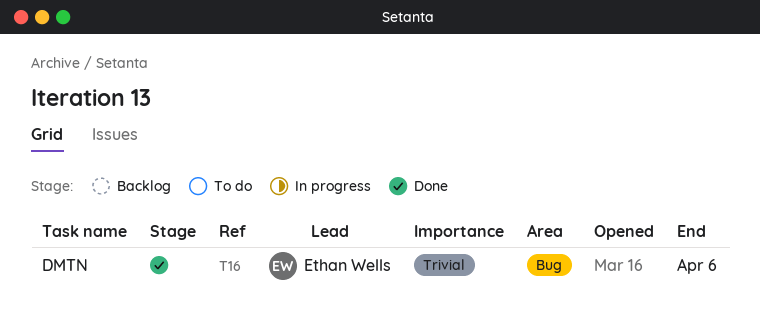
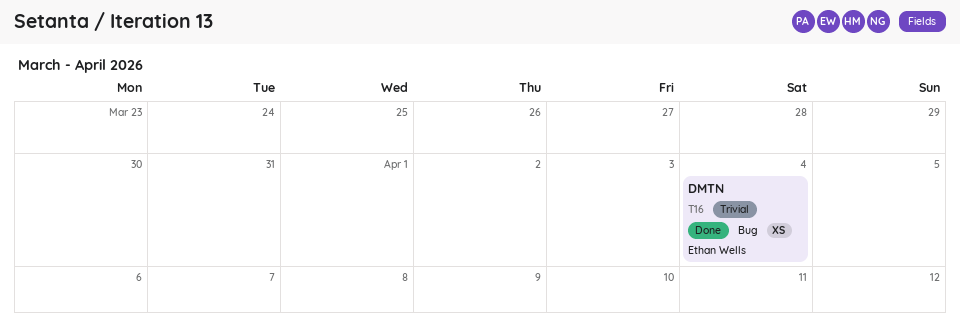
T16, due: Apr 6 -> Apr 4

